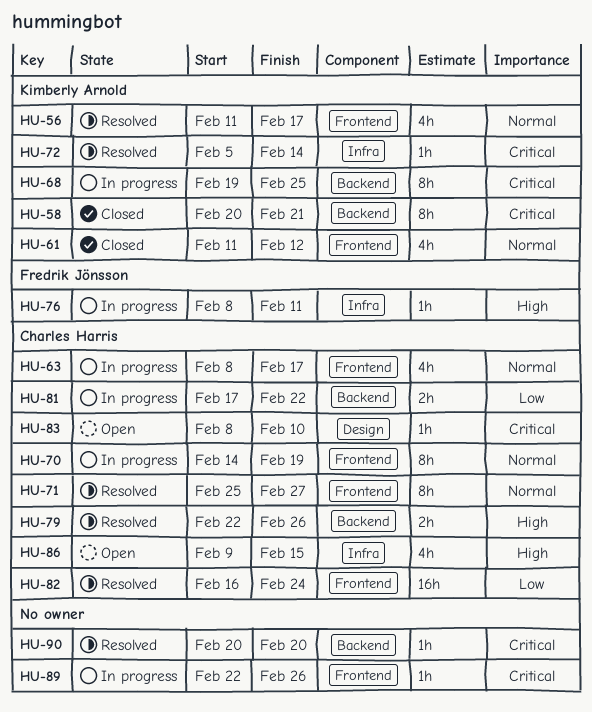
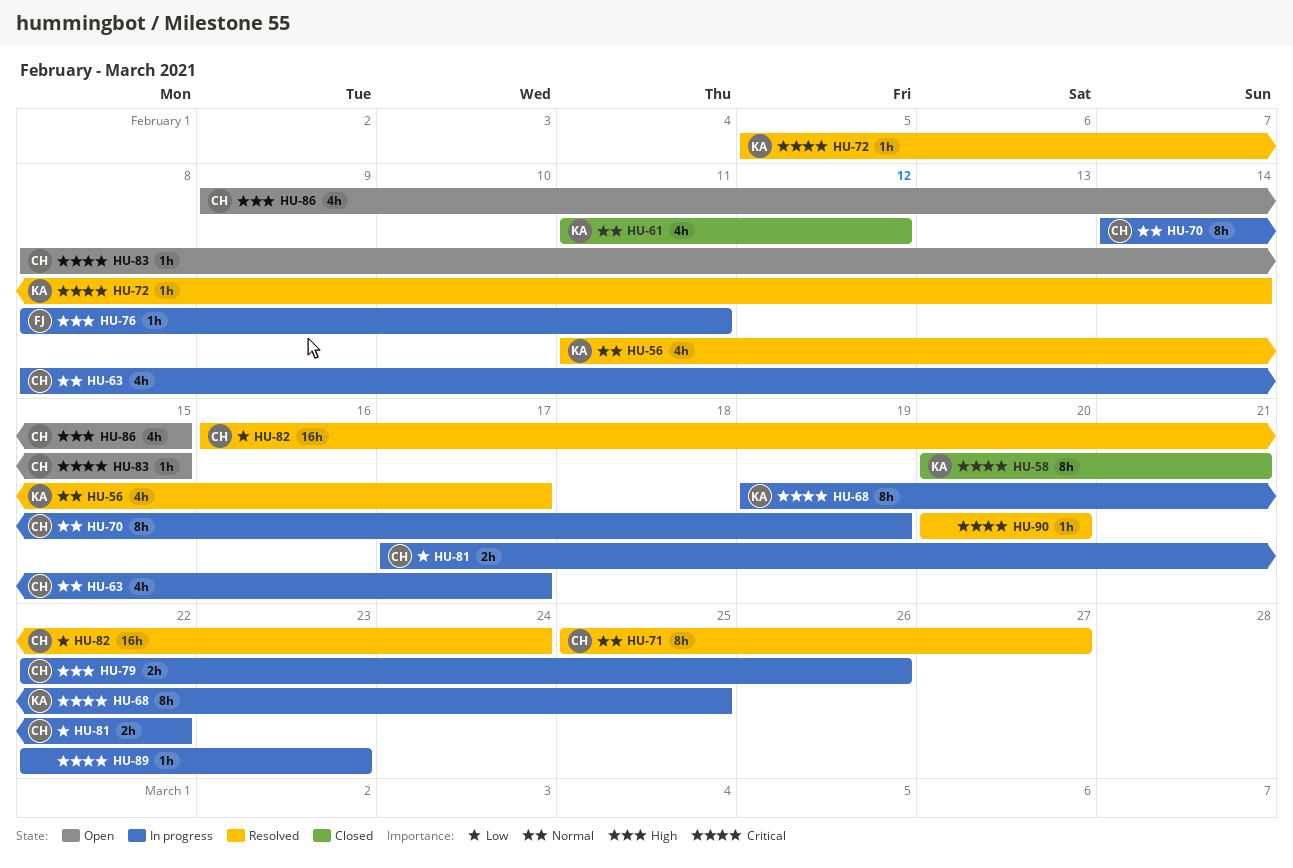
HU-79, status: Resolved -> In progress
HU-83, due: Feb 10 -> Feb 15
HU-89, due: Feb 26 -> Feb 23

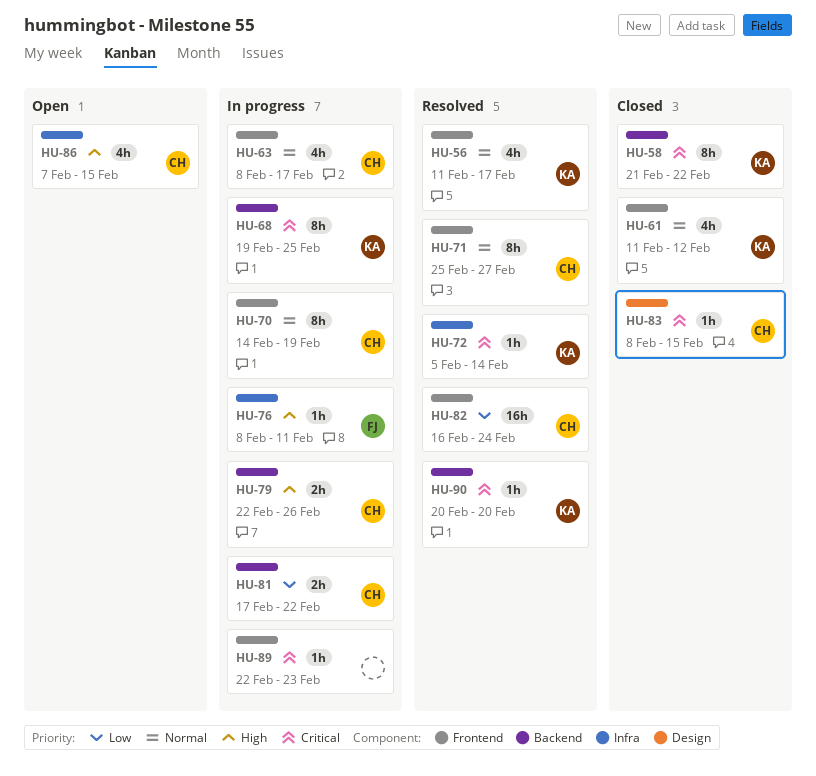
HU-58, start: Feb 20 -> Feb 21
HU-58, due: Feb 21 -> Feb 22
HU-83, status: Open -> Closed
HU-86, start: Feb 9 -> Feb 7
HU-90, owner: none -> KA

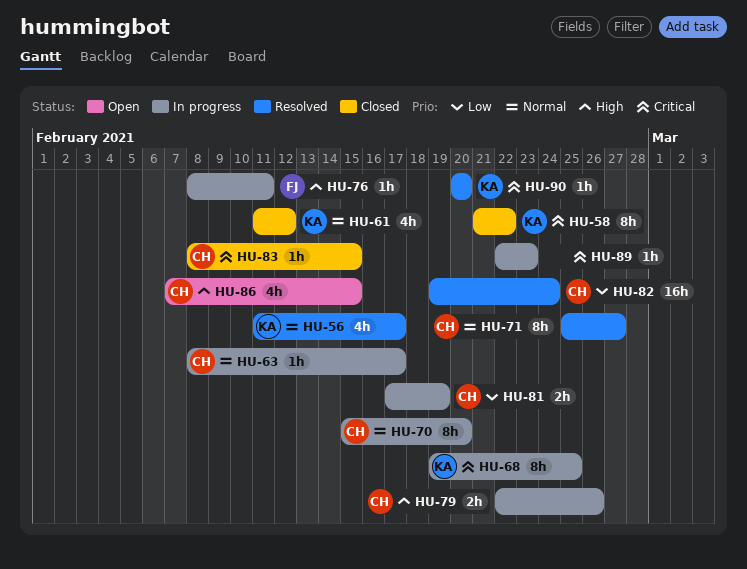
HU-63, estimate: 4h -> 1h
HU-70, start: Feb 14 -> Feb 15
HU-70, due: Feb 19 -> Feb 20
HU-72: present -> none
HU-81, due: Feb 22 -> Feb 19
HU-82, start: Feb 16 -> Feb 19

